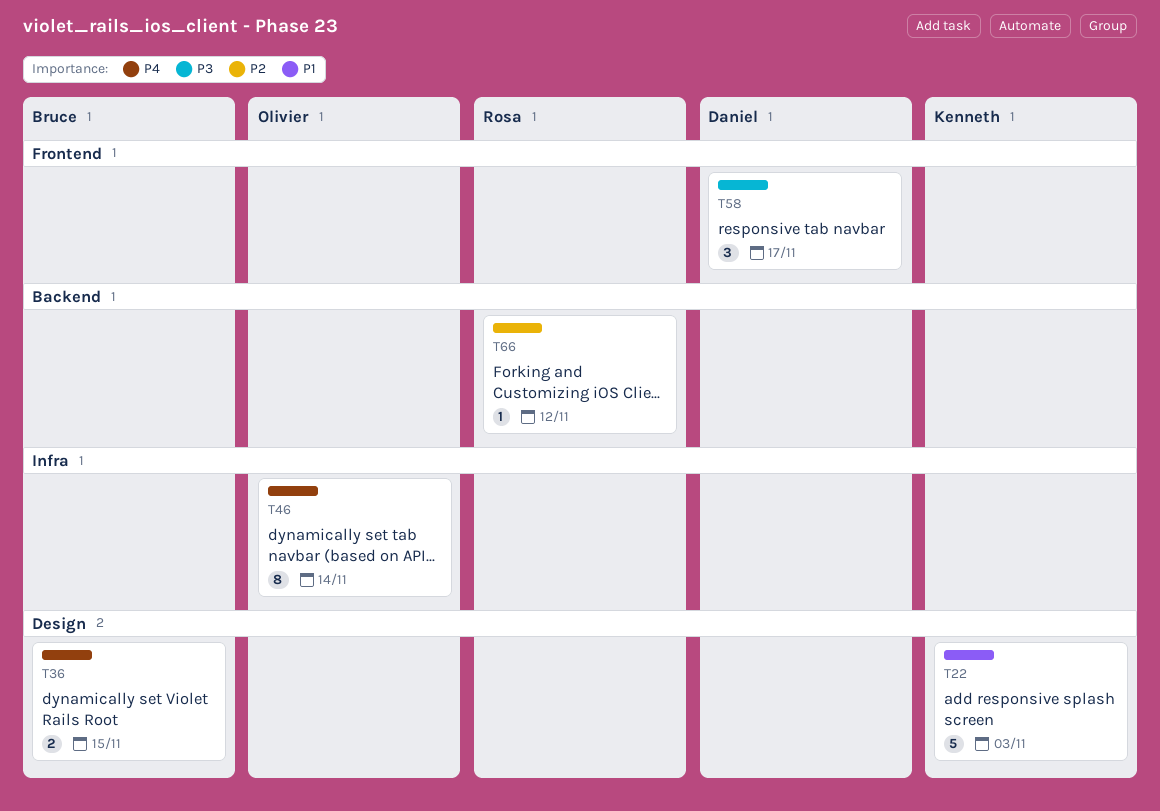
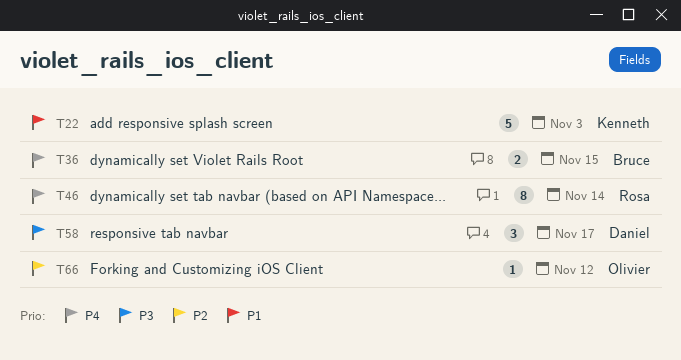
T46, owner: Olivier -> Rosa
T66, owner: Rosa -> Olivier

